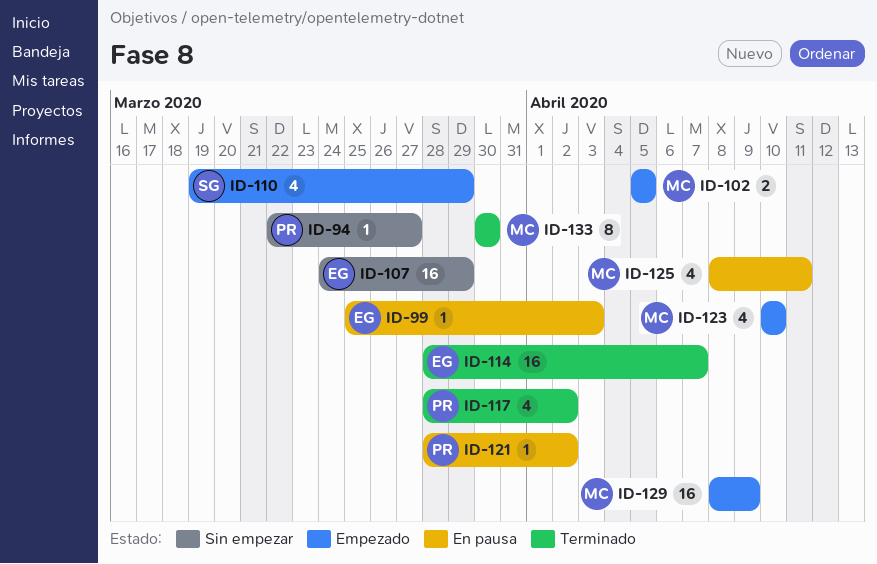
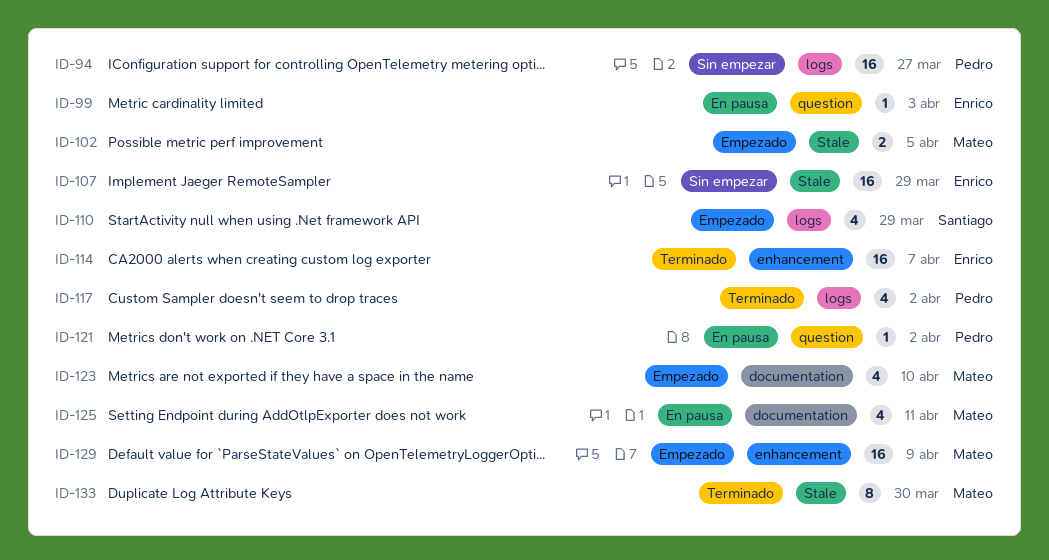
ID-94, estimate: 1 -> 16

